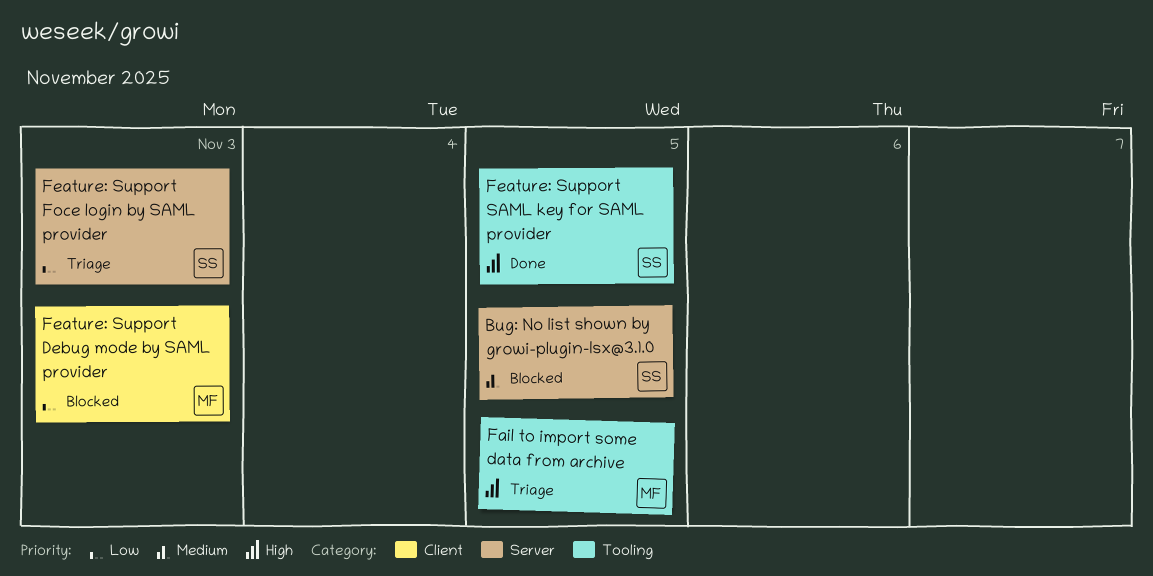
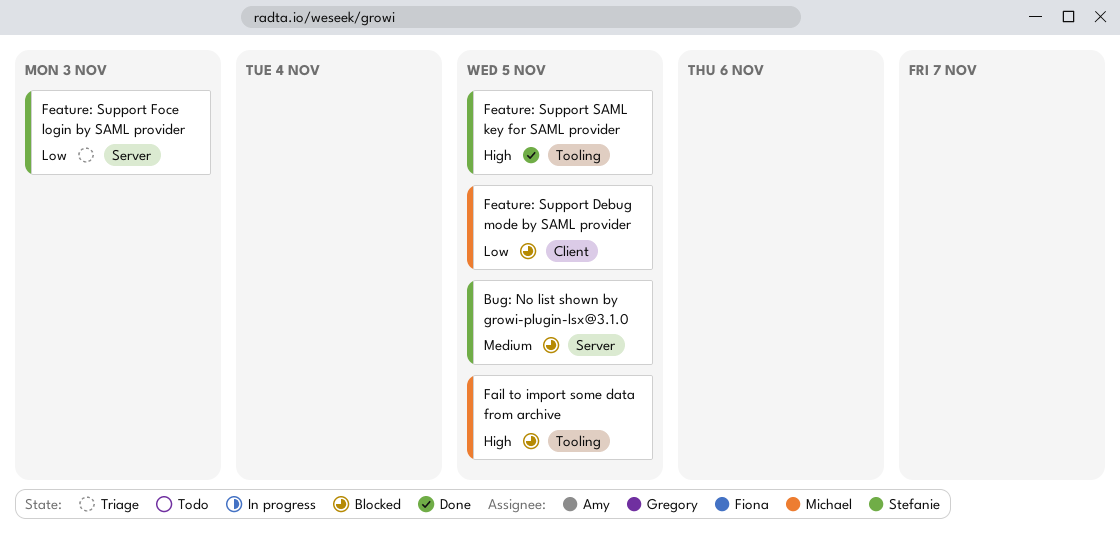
Fail to import some data from archive, status: Triage -> Blocked
Feature: Support Debug mode by SAML provider, due: Nov 3 -> Nov 5

